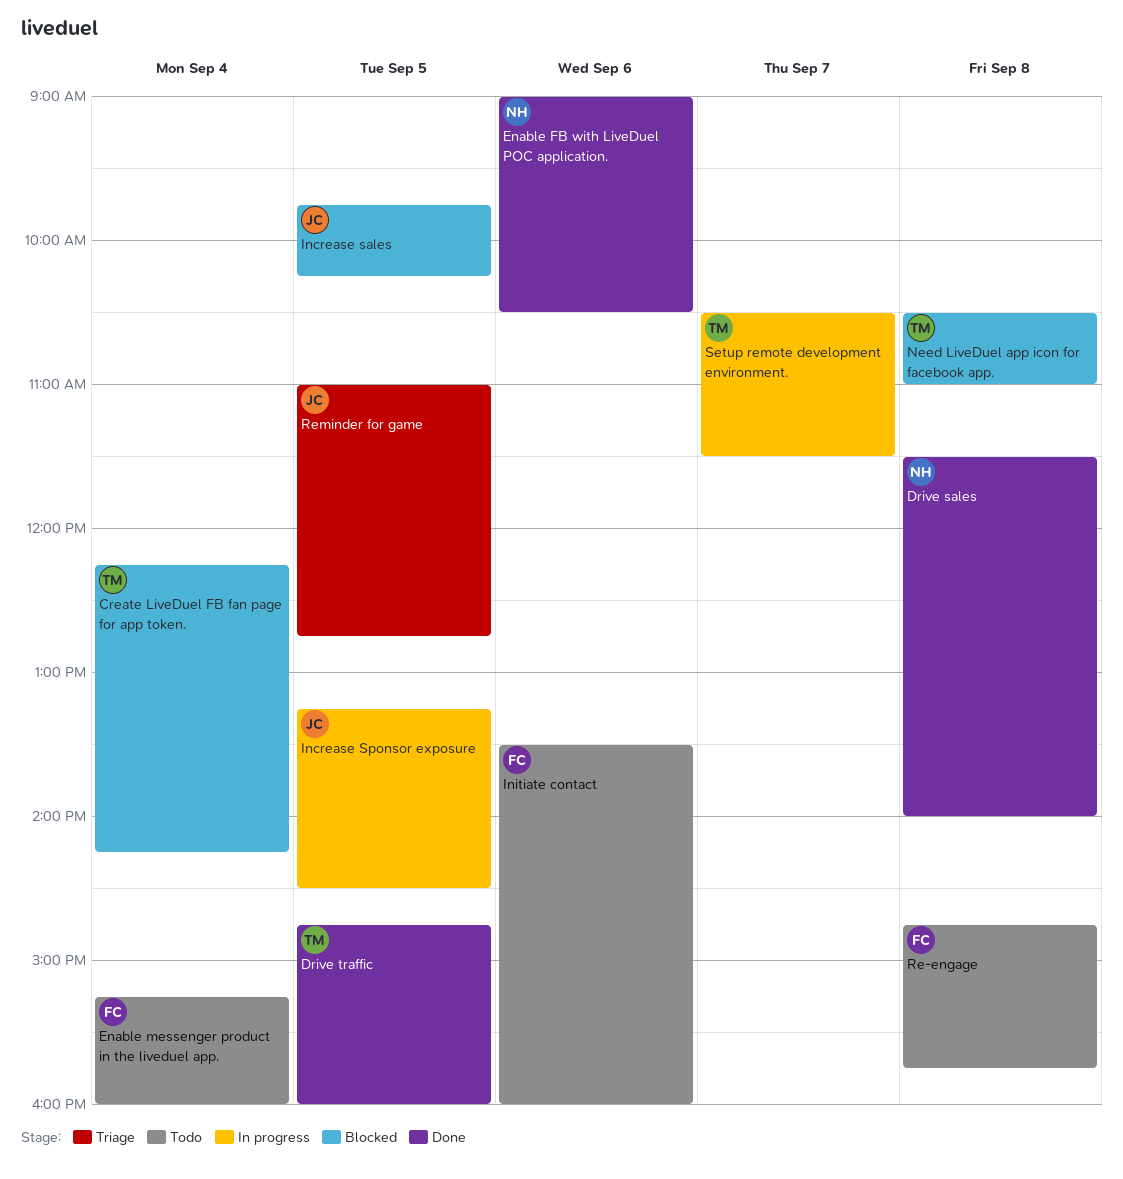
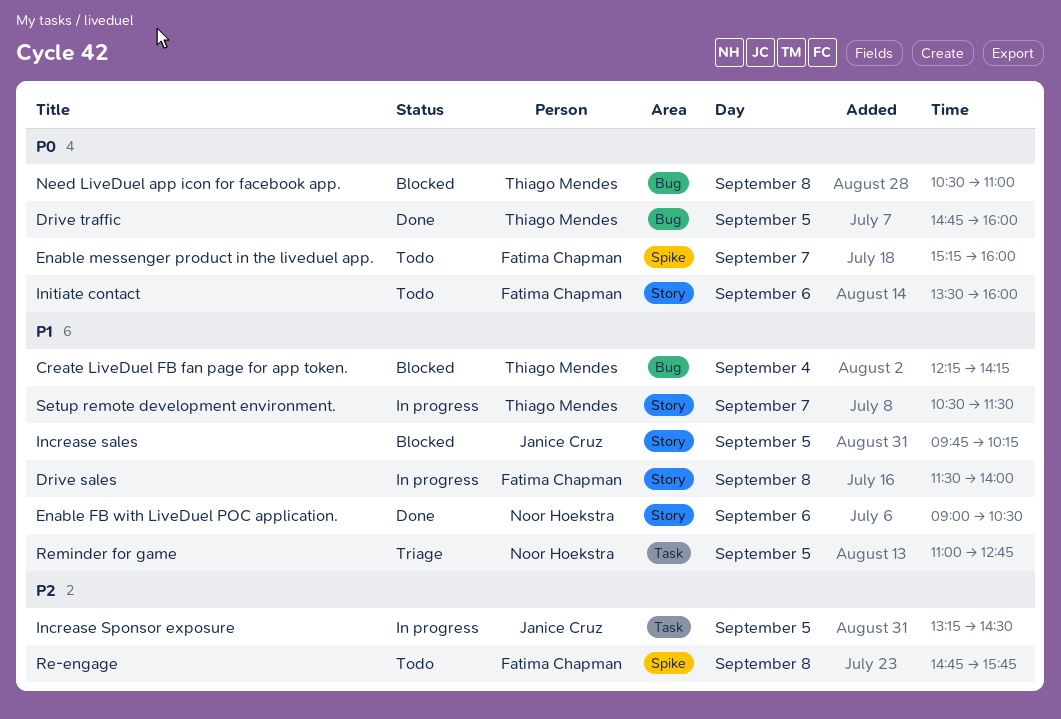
Drive sales, status: Done -> In progress
Drive sales, owner: Noor Hoekstra -> Fatima Chapman
Enable messenger product in the liveduel app., day: Sep 4 -> Sep 7
Reminder for game, owner: Janice Cruz -> Noor Hoekstra

